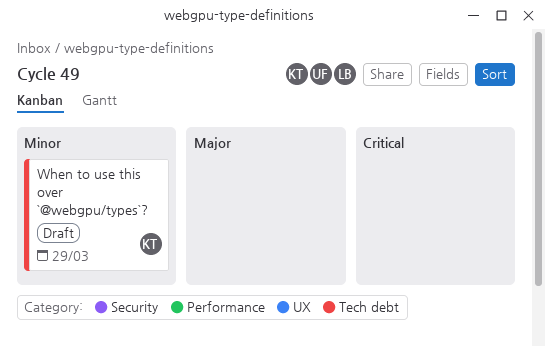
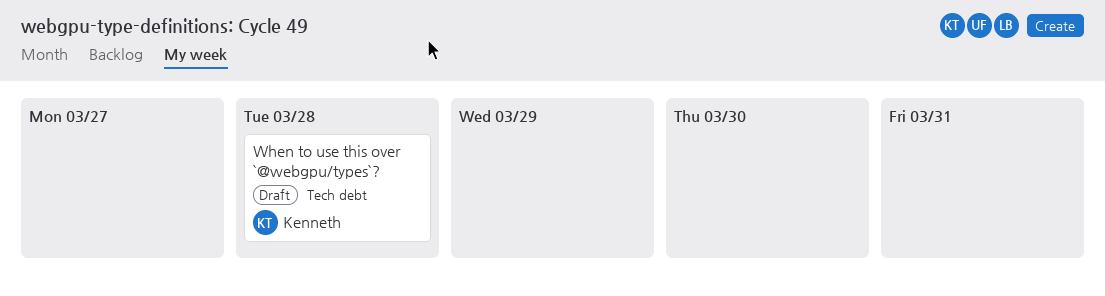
When to use this over `@webgpu/types`?, due: Mar 29 -> Mar 28

